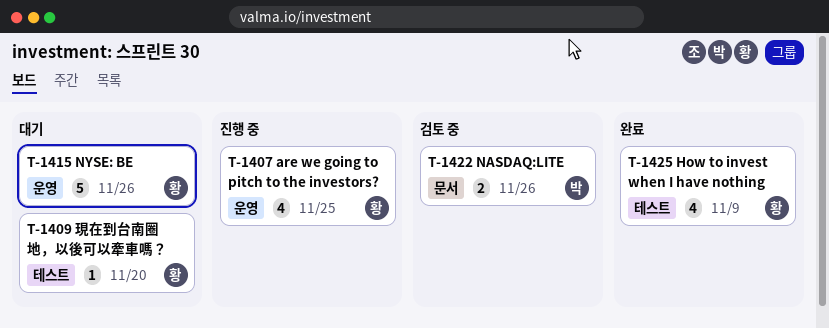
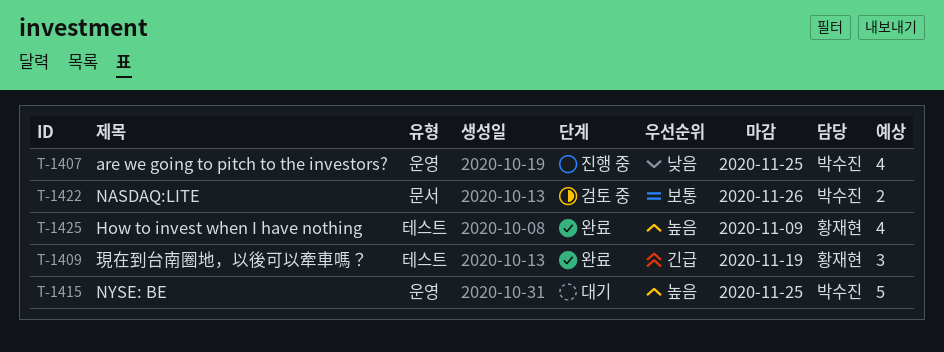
T-1407, owner: 황재현 -> 박수진
T-1409, status: 대기 -> 완료
T-1409, estimate: 1 -> 3
T-1409, due: Nov 20 -> Nov 19
T-1415, owner: 황재현 -> 박수진
T-1415, due: Nov 26 -> Nov 25

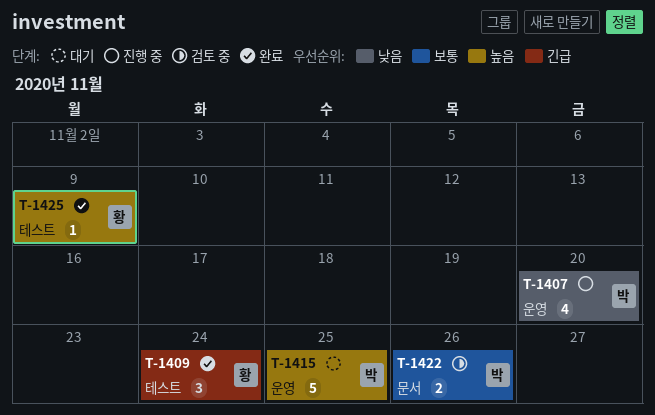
T-1407, due: Nov 25 -> Nov 20
T-1409, due: Nov 19 -> Nov 24
T-1425, estimate: 4 -> 1

